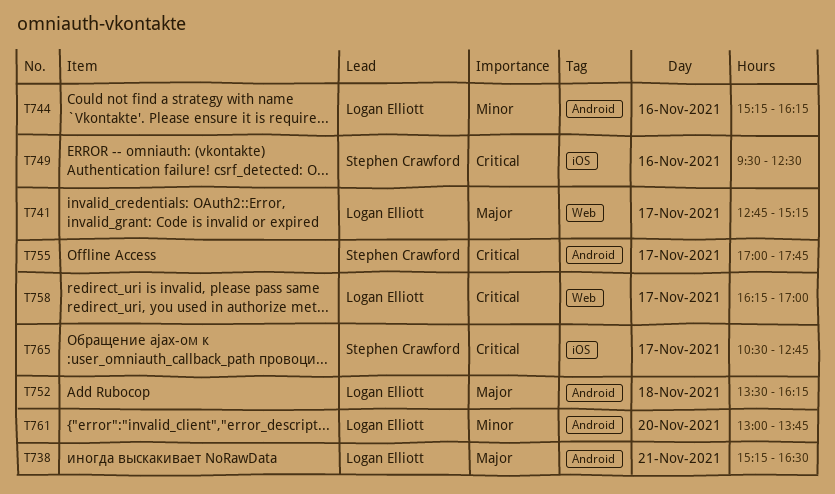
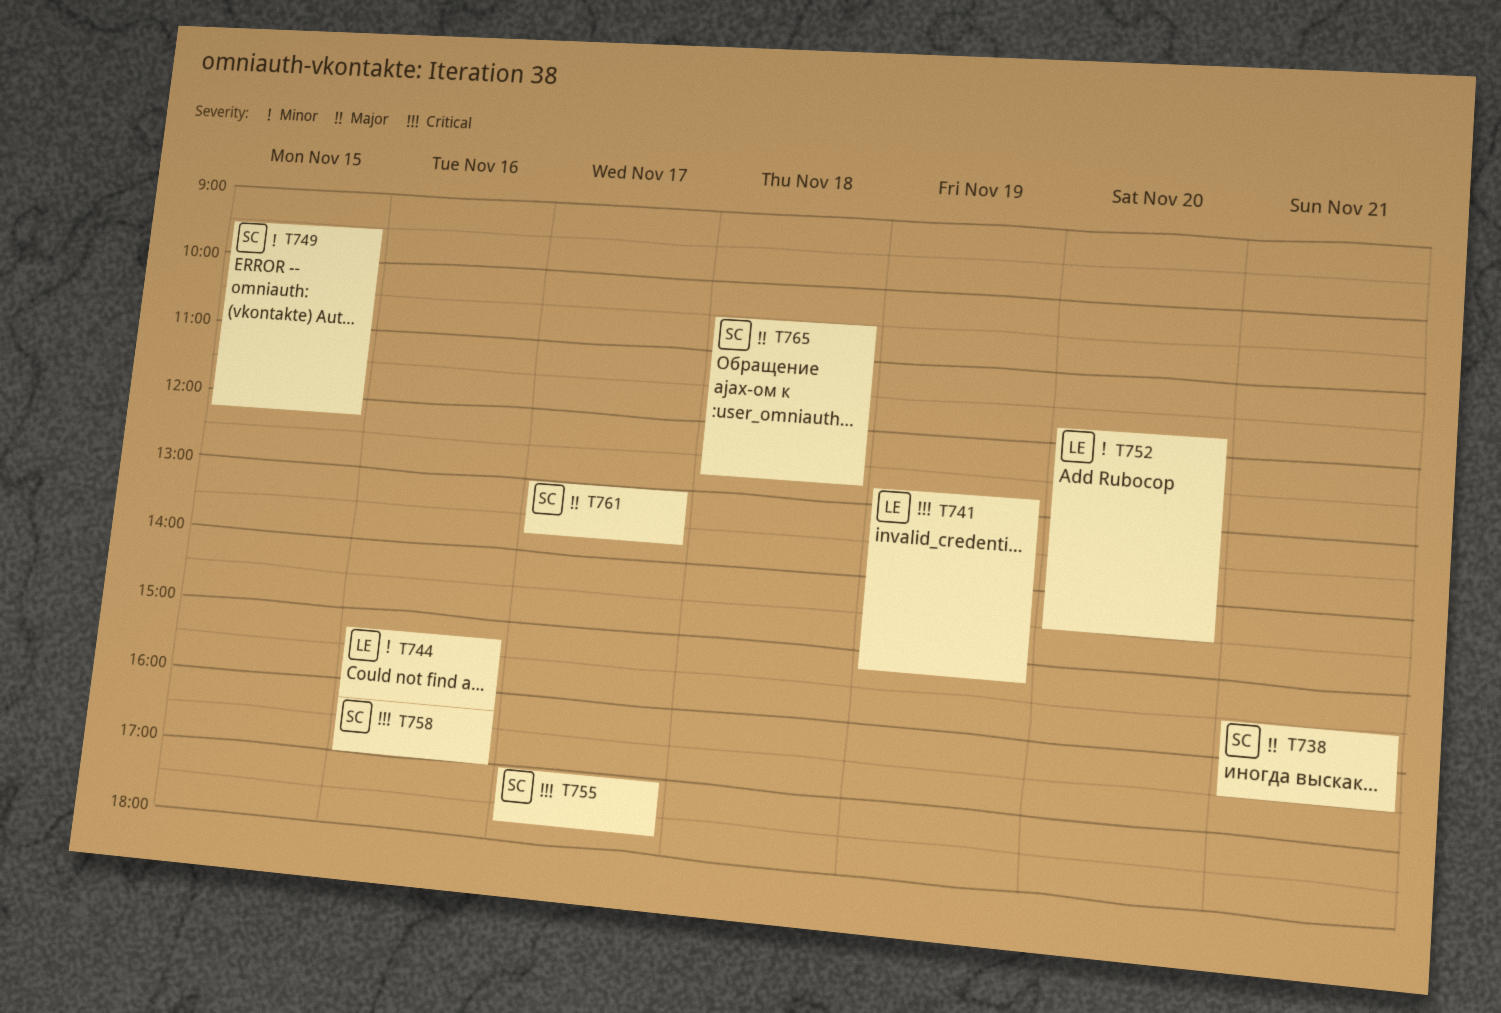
T738, owner: Logan Elliott -> Stephen Crawford
T738, begins: 15:15 -> 15:30
T741, priority: Major -> Critical
T741, day: Nov 17 -> Nov 19
T749, priority: Critical -> Minor
T749, day: Nov 16 -> Nov 15
T749, ends: 12:30 -> 12:15
T752, priority: Major -> Minor
T752, day: Nov 18 -> Nov 20
T752, begins: 13:30 -> 11:45
T752, ends: 16:15 -> 14:30
T758, owner: Logan Elliott -> Stephen Crawford
T758, day: Nov 17 -> Nov 16
T761, owner: Logan Elliott -> Stephen Crawford
T761, priority: Minor -> Major
T761, day: Nov 20 -> Nov 17
T765, priority: Critical -> Major
T765, day: Nov 17 -> Nov 18

